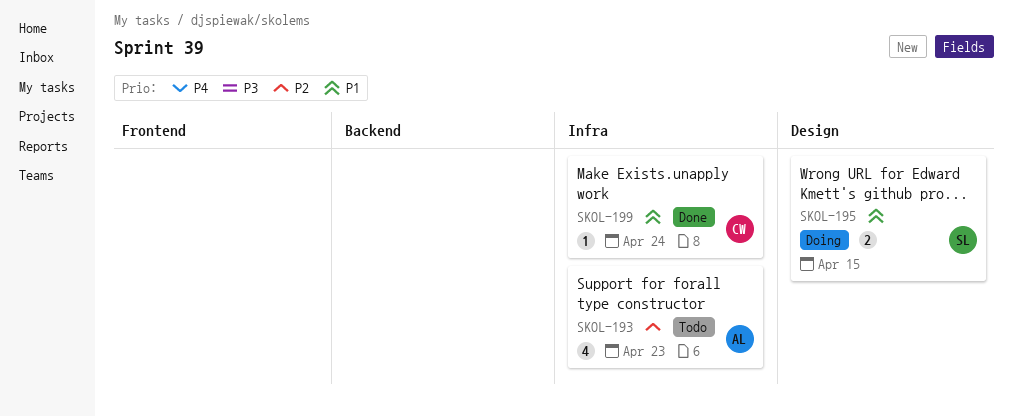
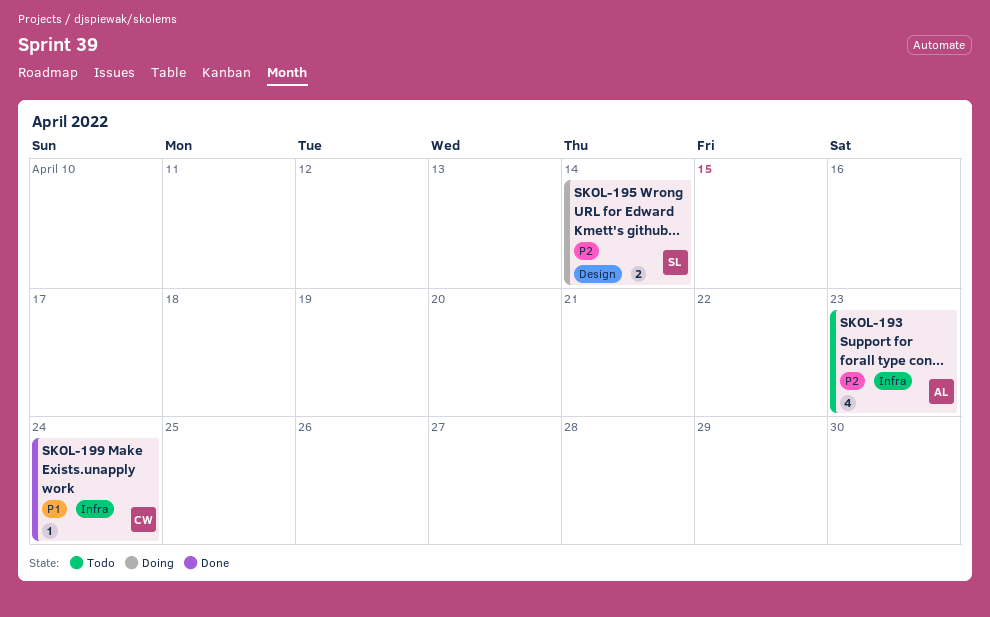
SKOL-195, priority: P1 -> P2
SKOL-195, due: Apr 15 -> Apr 14

